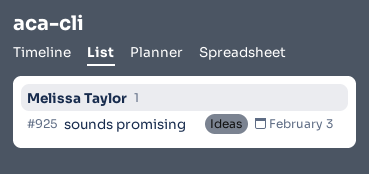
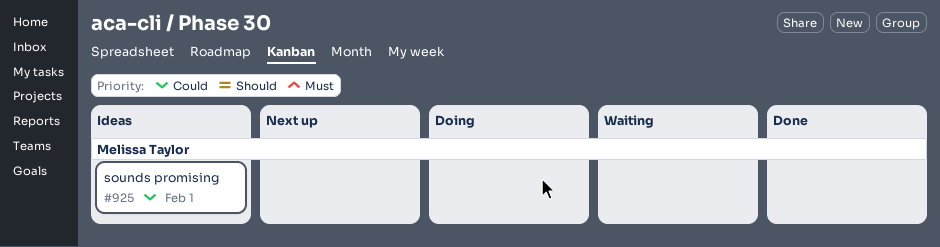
#925, due: Feb 3 -> Feb 1

